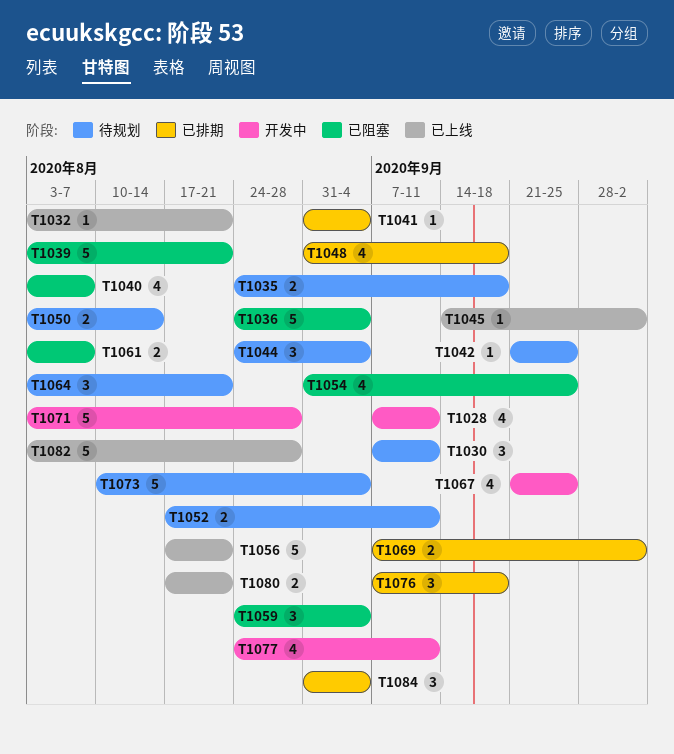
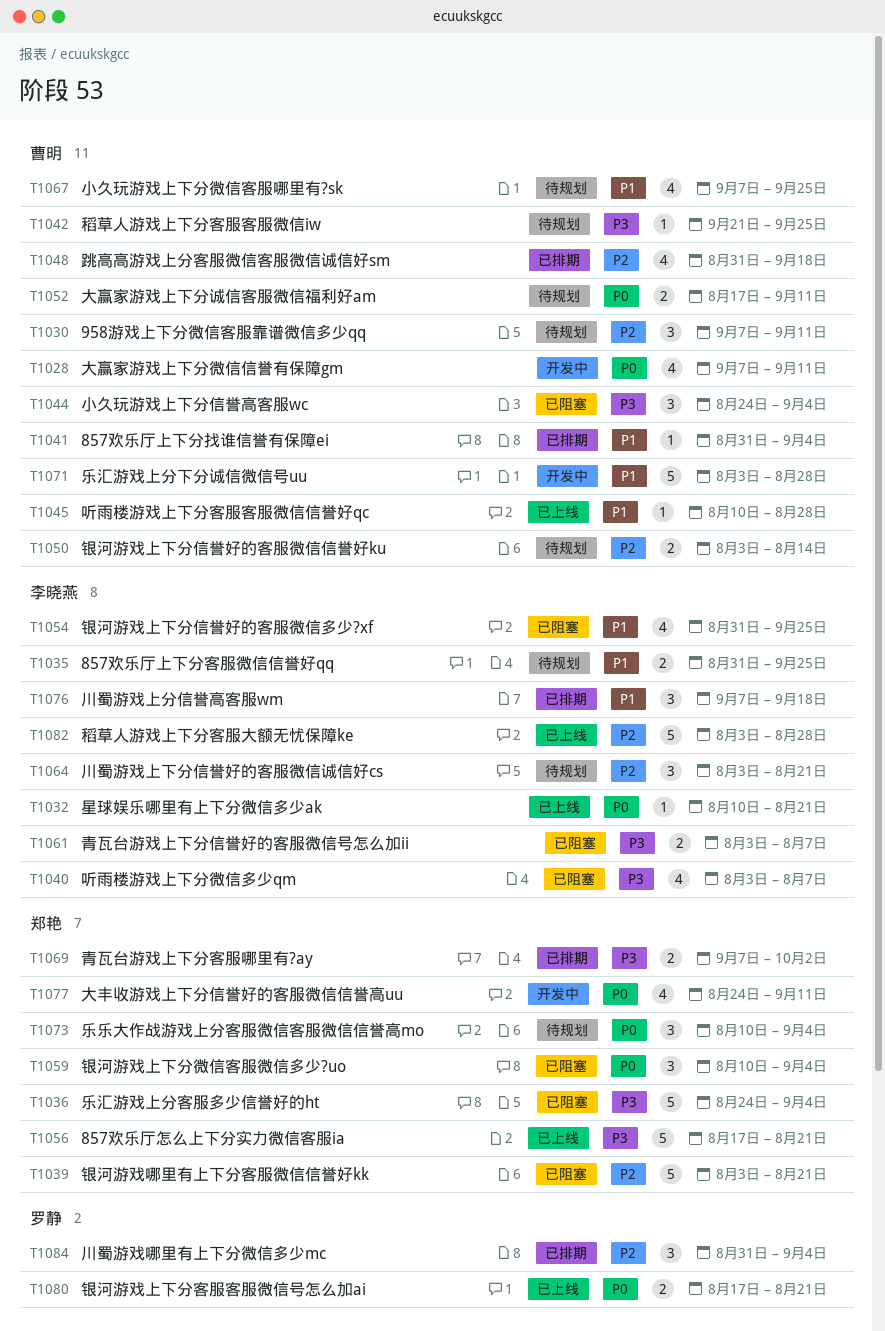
T1032, start: Aug 3 -> Aug 10
T1035, start: Aug 24 -> Aug 31
T1035, due: Sep 18 -> Sep 25
T1044, status: 待规划 -> 已阻塞
T1045, start: Sep 14 -> Aug 10
T1045, due: Oct 2 -> Aug 28
T1059, start: Aug 24 -> Aug 10
T1067, status: 开发中 -> 待规划
T1067, start: Sep 21 -> Sep 7
T1073, estimate: 5 -> 3

